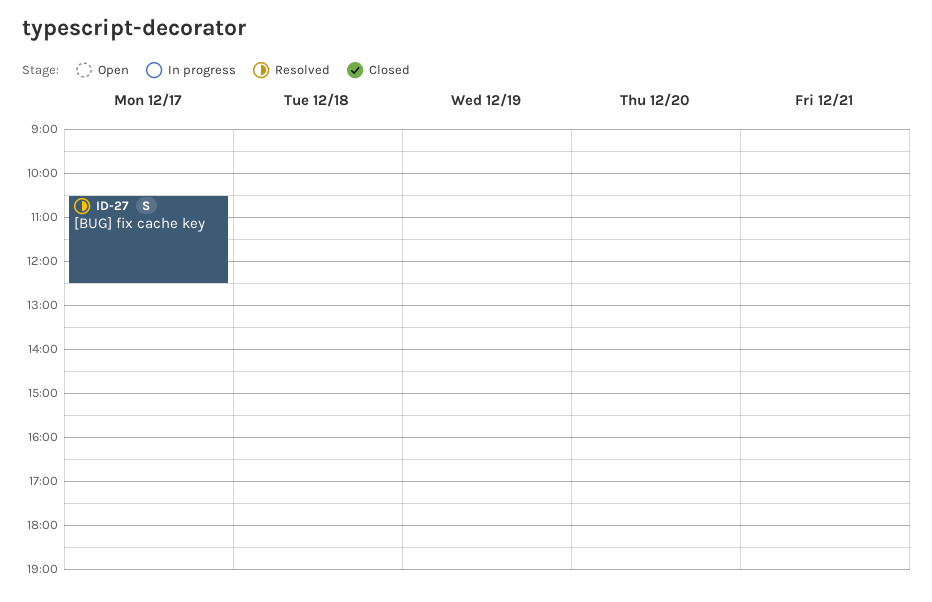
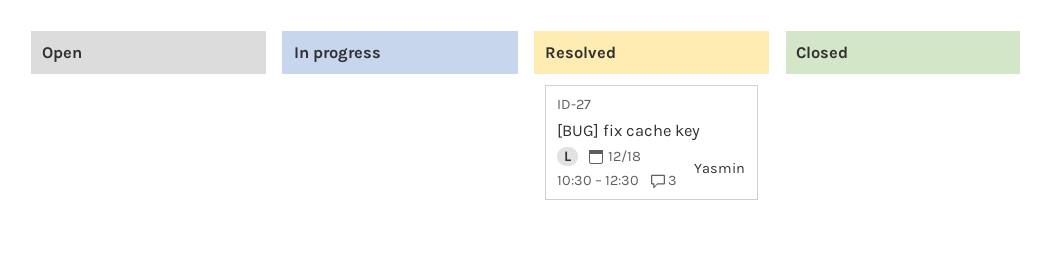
ID-27, estimate: S -> L
ID-27, day: Dec 17 -> Dec 18

